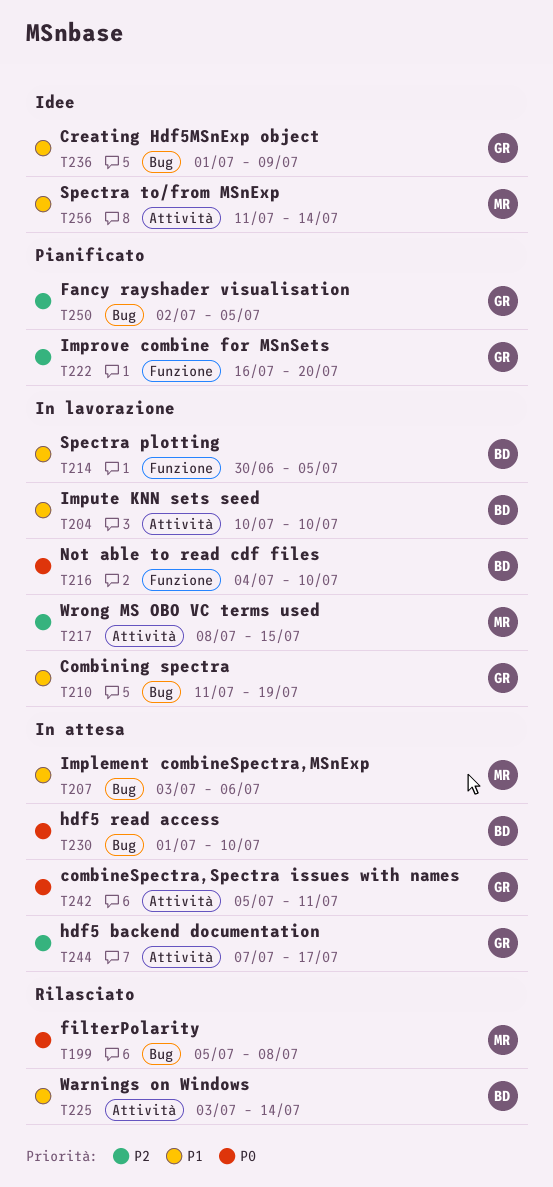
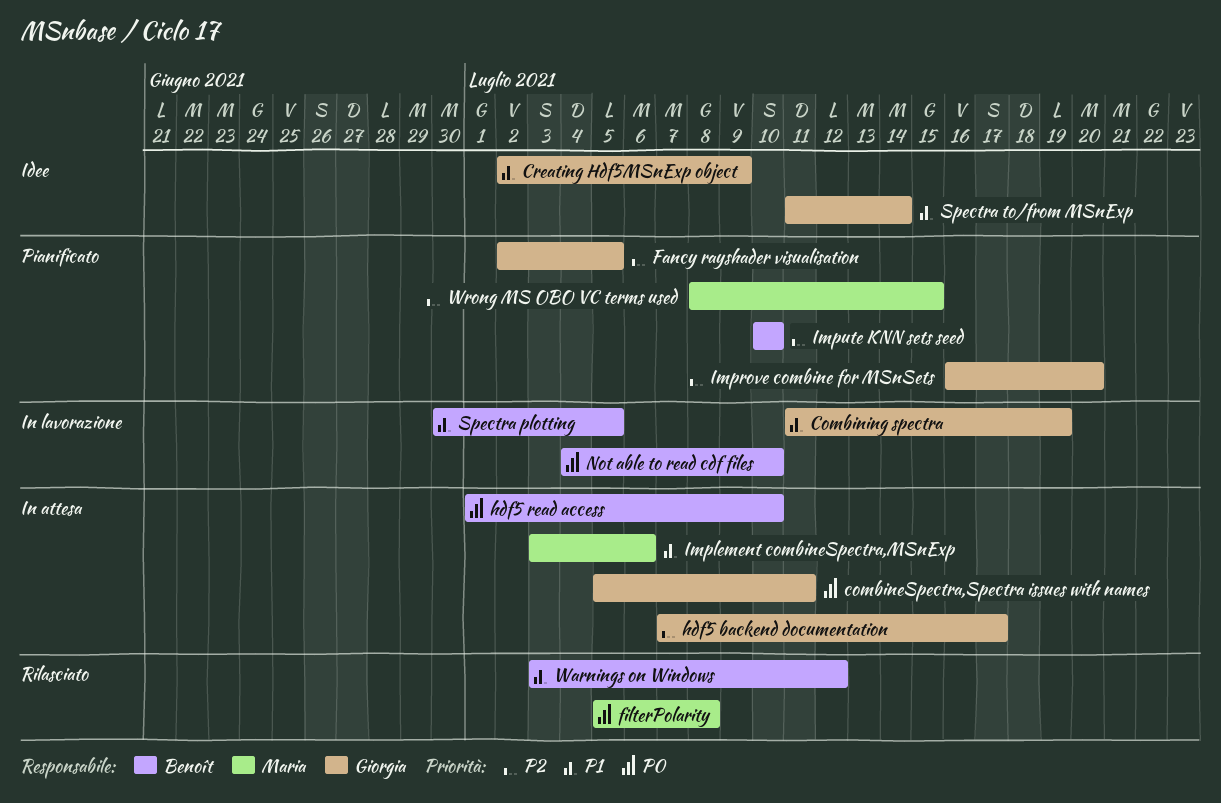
Creating Hdf5MSnExp object, start: Jul 1 -> Jul 2
Impute KNN sets seed, status: In lavorazione -> Pianificato
Impute KNN sets seed, priority: P1 -> P2
Spectra to/from MSnExp, owner: Maria -> Giorgia
Warnings on Windows, due: Jul 14 -> Jul 12
Wrong MS OBO VC terms used, status: In lavorazione -> Pianificato

